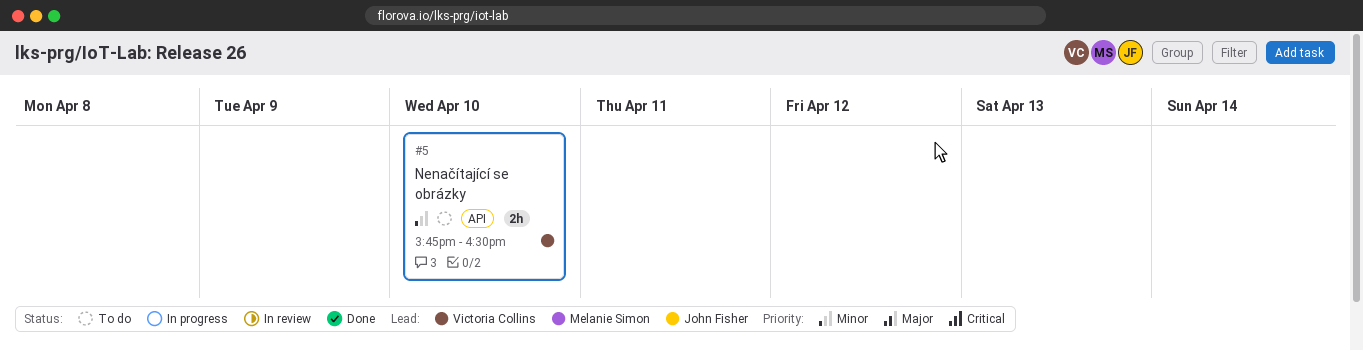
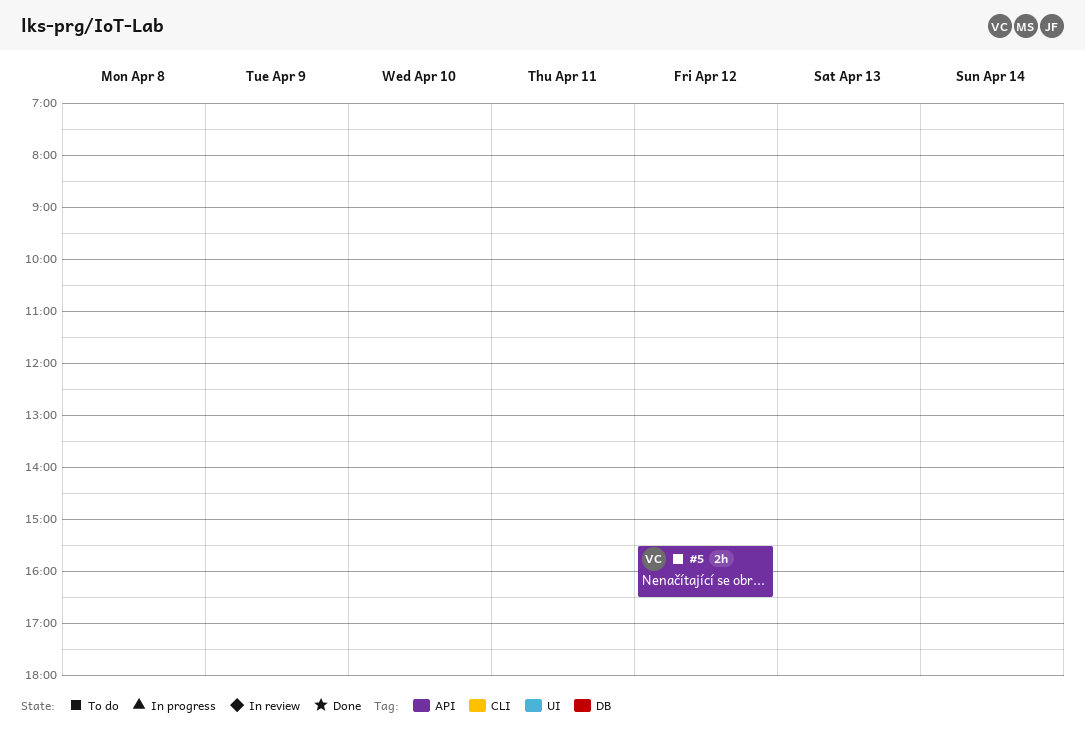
#5, day: Apr 10 -> Apr 12
#5, begins: 15:45 -> 15:30

